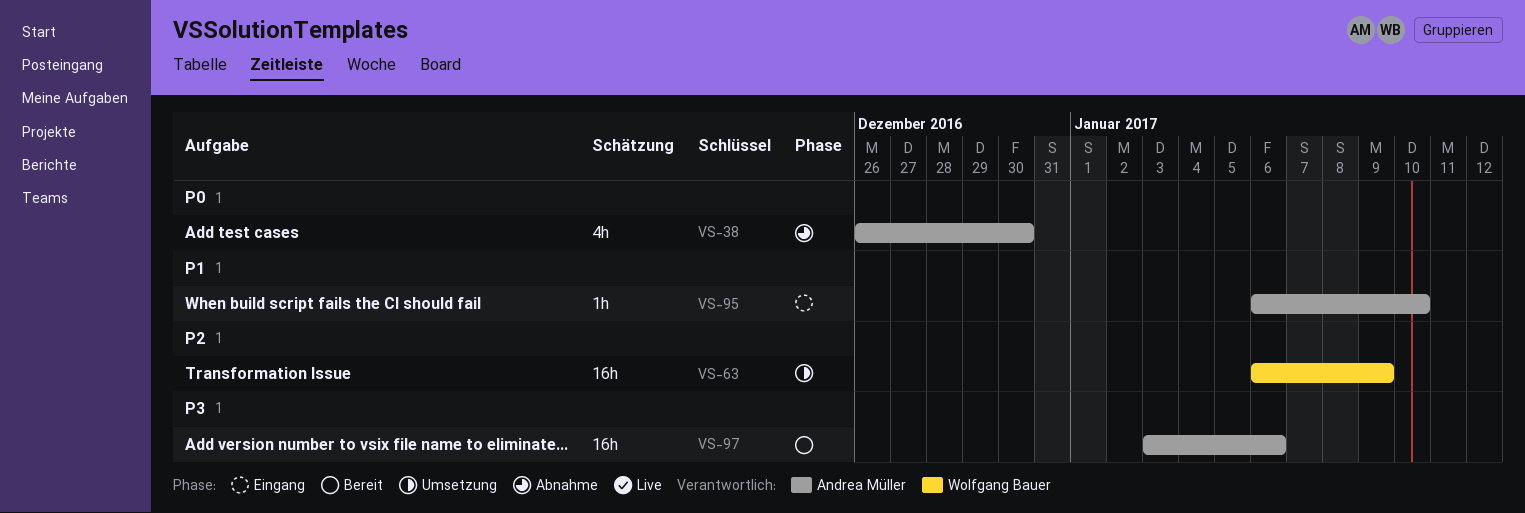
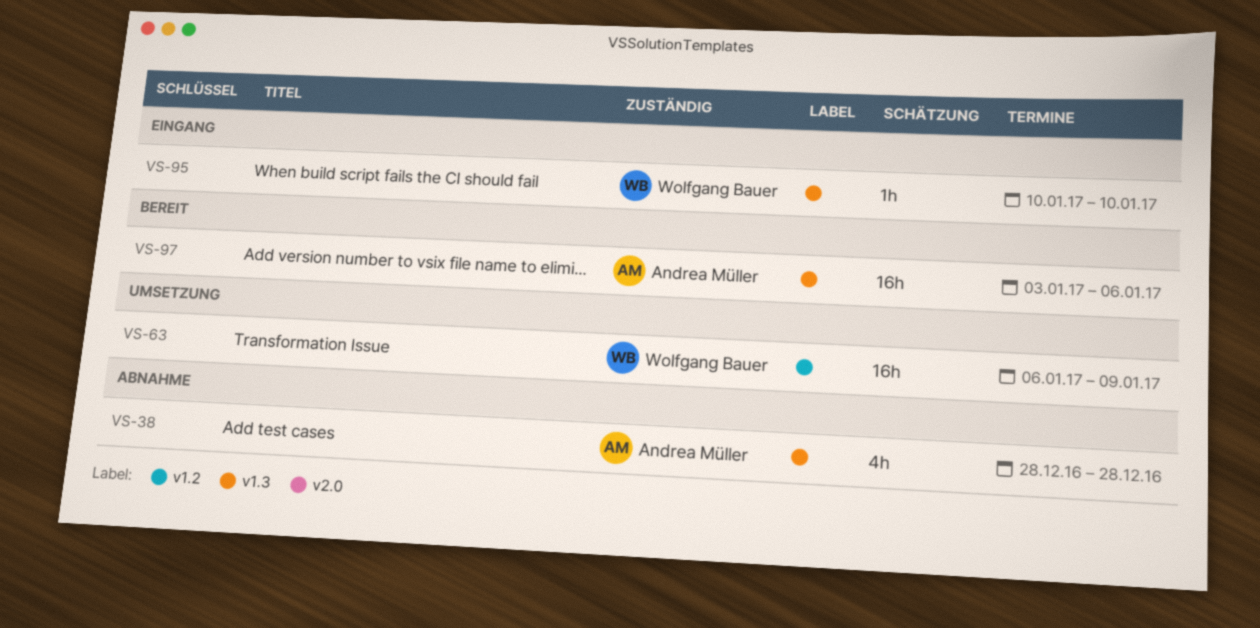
VS-38, start: Dec 26 -> Dec 28
VS-38, due: Dec 30 -> Dec 28
VS-95, owner: Andrea Müller -> Wolfgang Bauer
VS-95, start: Jan 6 -> Jan 10

